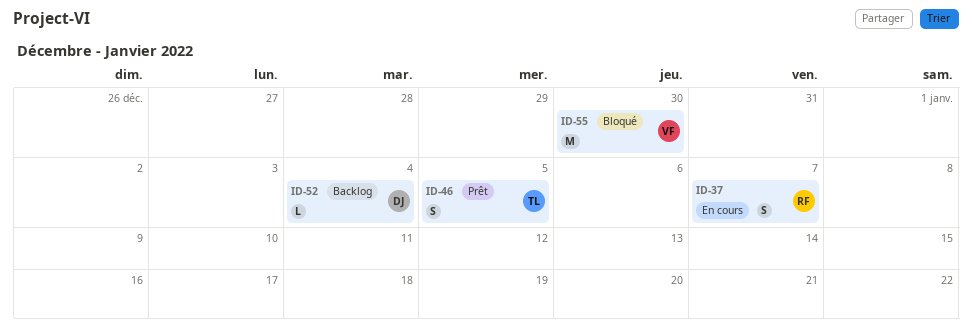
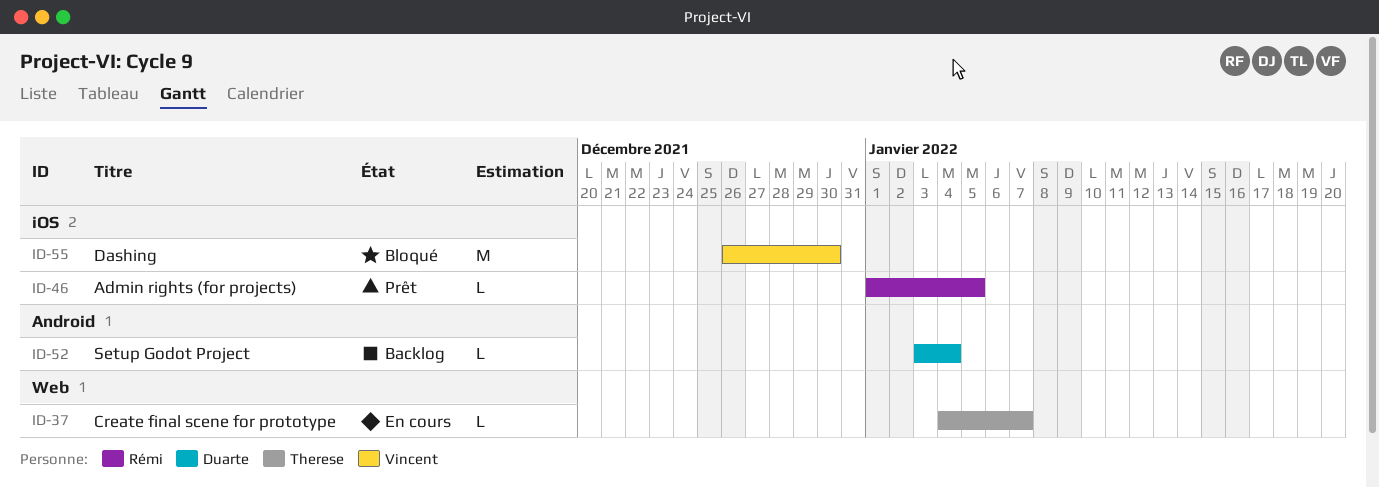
ID-37, owner: Rémi -> Therese
ID-37, estimate: S -> L
ID-46, owner: Therese -> Rémi
ID-46, estimate: S -> L

